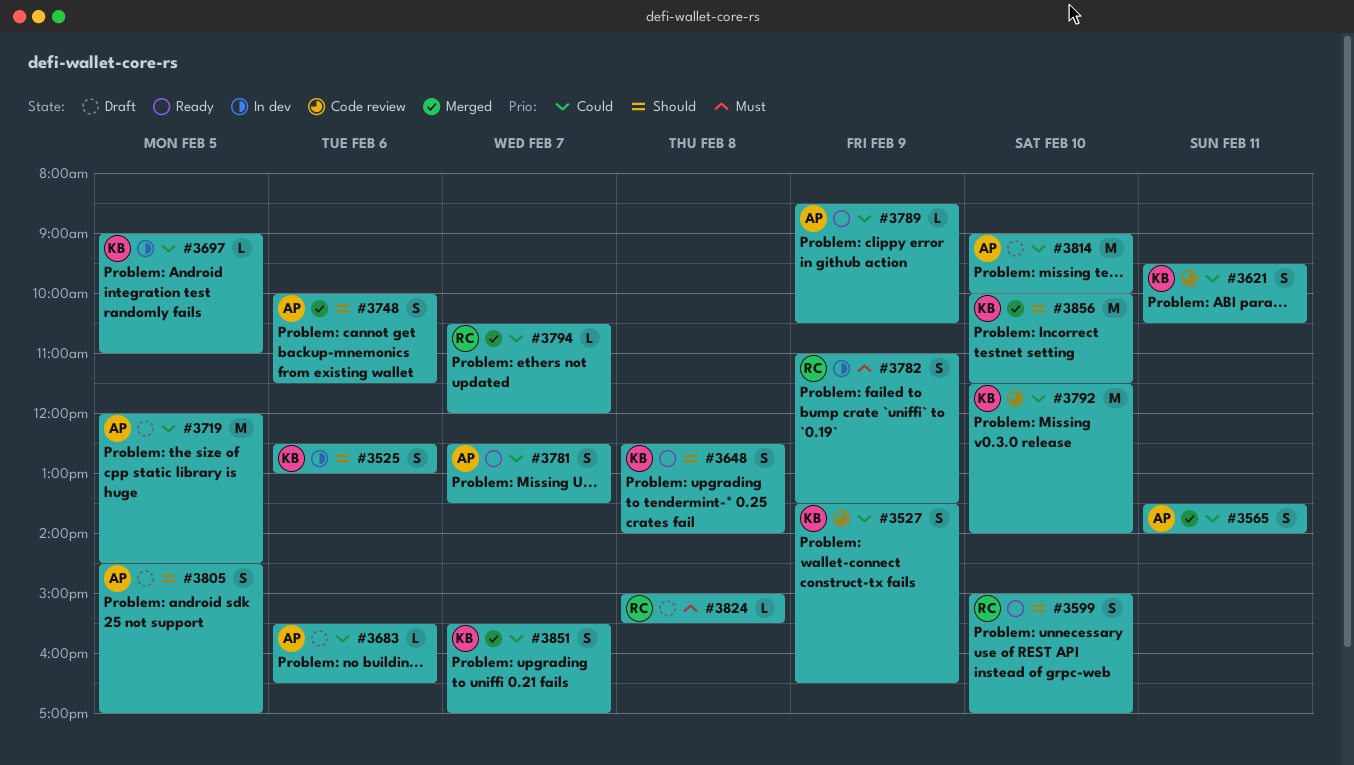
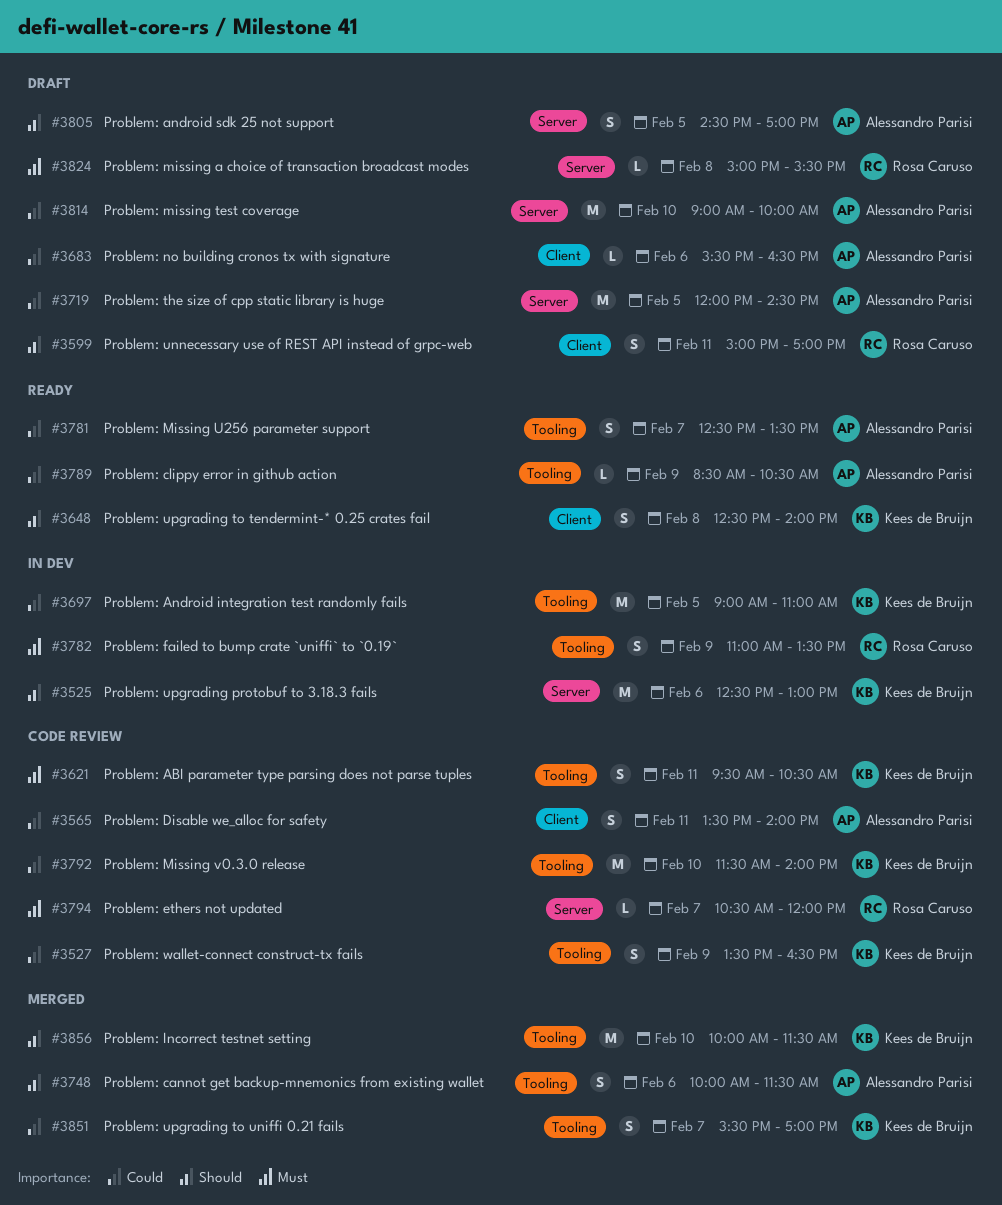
#3525, estimate: S -> M
#3565, status: Merged -> Code review
#3599, status: Ready -> Draft
#3599, day: Feb 10 -> Feb 11
#3621, priority: Could -> Must
#3697, estimate: L -> M
#3794, status: Merged -> Code review
#3794, priority: Could -> Must

